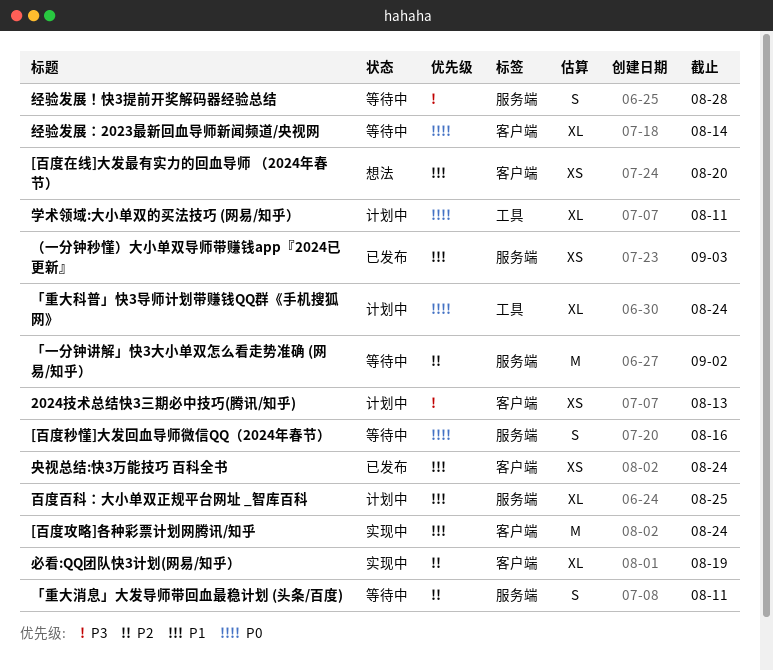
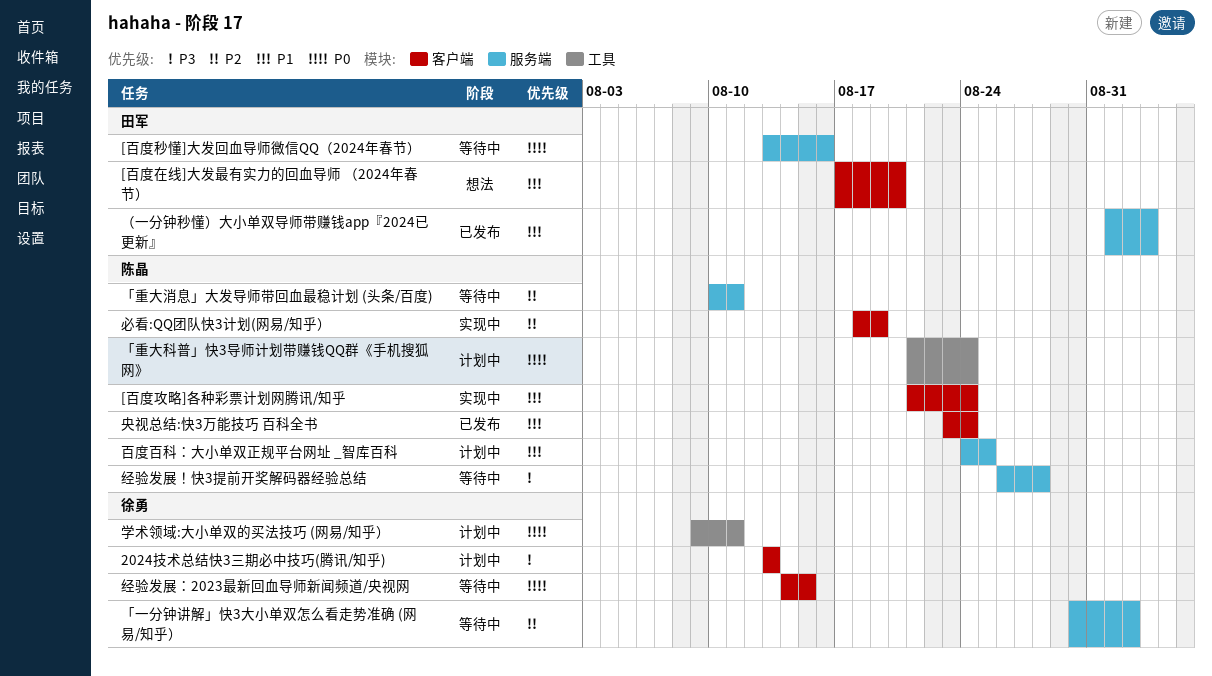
经验发展：2023最新回血导师新闻频道/央视网, due: Aug 14 -> Aug 15

